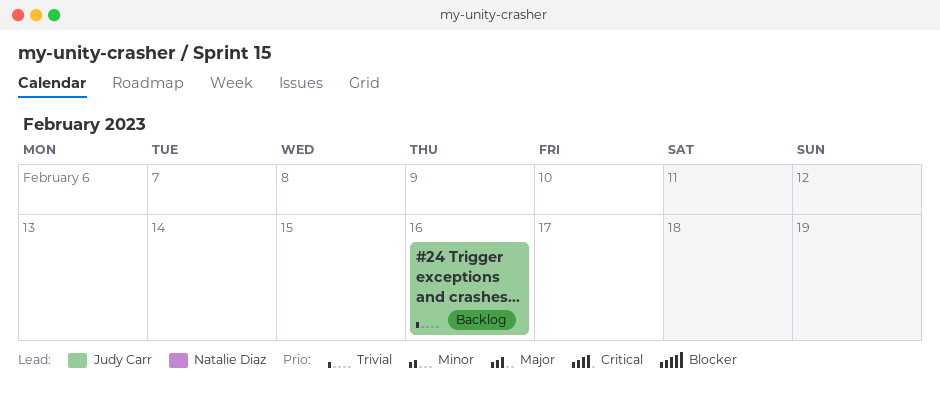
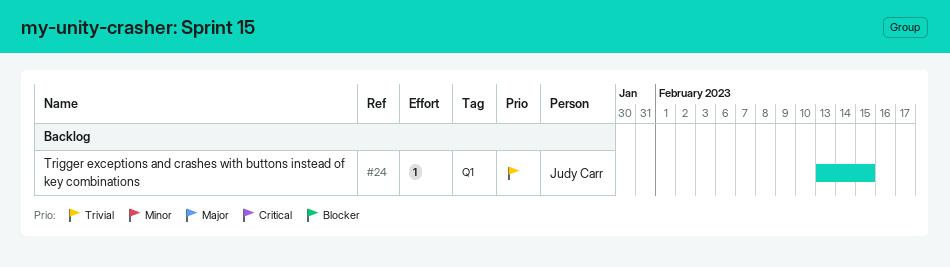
#24, due: Feb 16 -> Feb 15

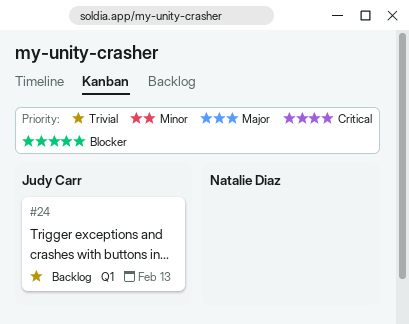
#24, due: Feb 15 -> Feb 13

